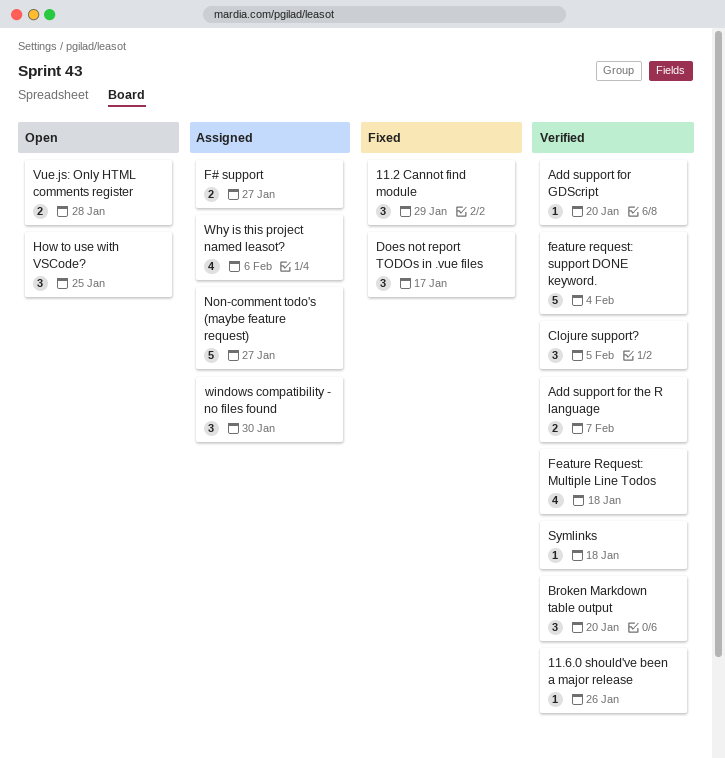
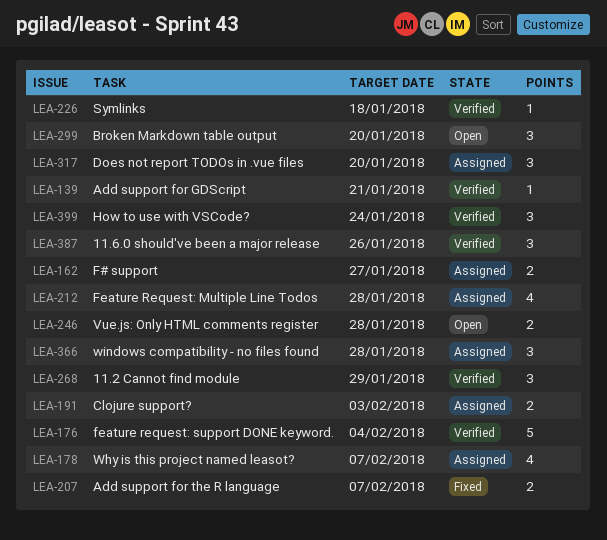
11.2 Cannot find module, status: Fixed -> Verified
11.6.0 should've been a major release, estimate: 1 -> 3
Add support for GDScript, due: Jan 20 -> Jan 21
Add support for the R language, status: Verified -> Fixed
Broken Markdown table output, status: Verified -> Open
Clojure support?, status: Verified -> Assigned
Clojure support?, estimate: 3 -> 2
Clojure support?, due: Feb 5 -> Feb 3
Does not report TODOs in .vue files, status: Fixed -> Assigned
Does not report TODOs in .vue files, due: Jan 17 -> Jan 20
Feature Request: Multiple Line Todos, status: Verified -> Assigned
Feature Request: Multiple Line Todos, due: Jan 18 -> Jan 28
How to use with VSCode?, status: Open -> Verified
How to use with VSCode?, due: Jan 25 -> Jan 24
Non-comment todo's (maybe feature request): present -> none
Why is this project named leasot?, due: Feb 6 -> Feb 7
windows compatibility - no files found, due: Jan 30 -> Jan 28

